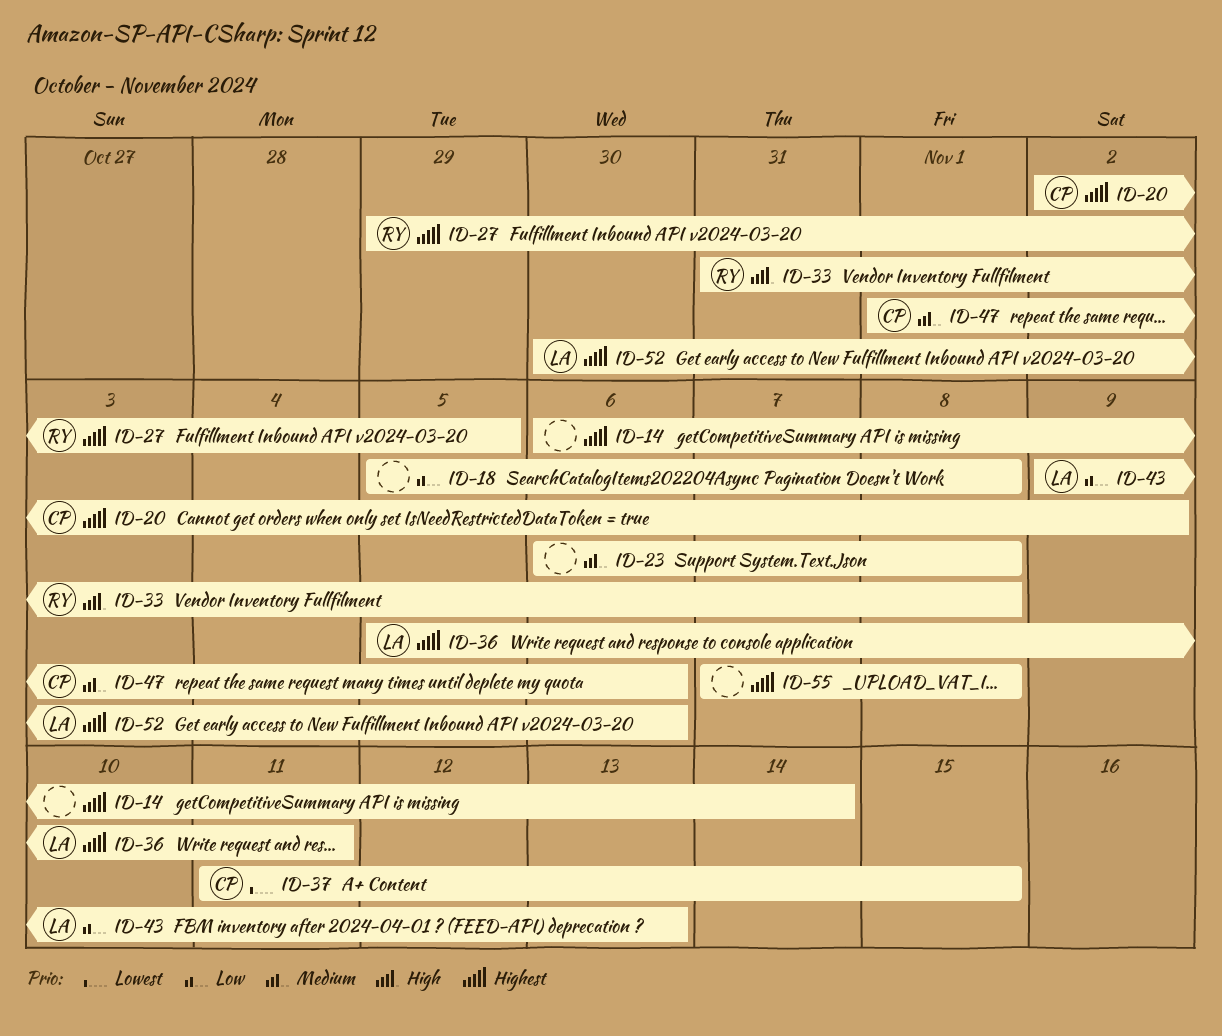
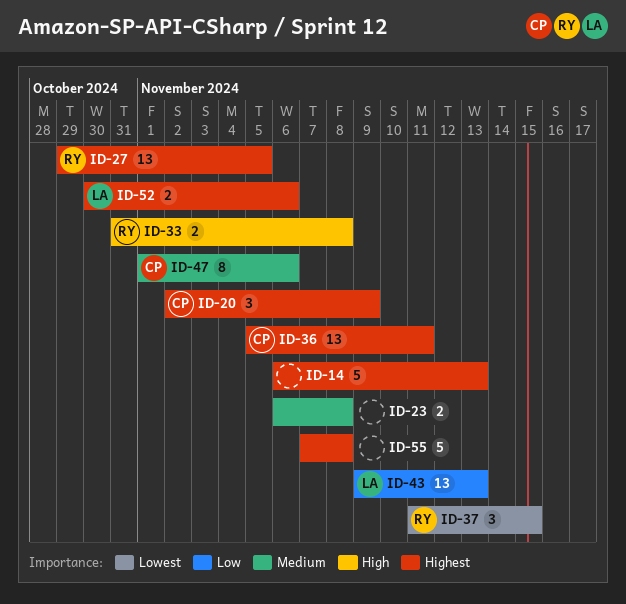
ID-14, due: Nov 14 -> Nov 13
ID-18: present -> none
ID-36, owner: LA -> CP
ID-37, owner: CP -> RY

